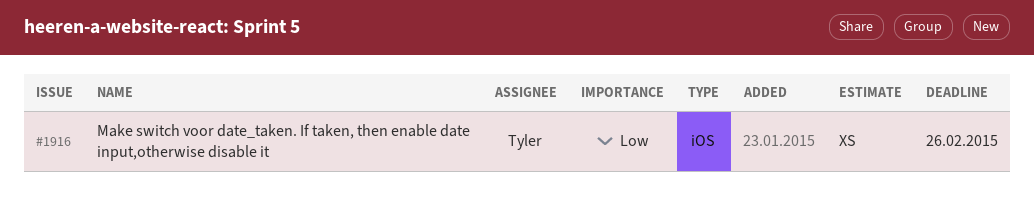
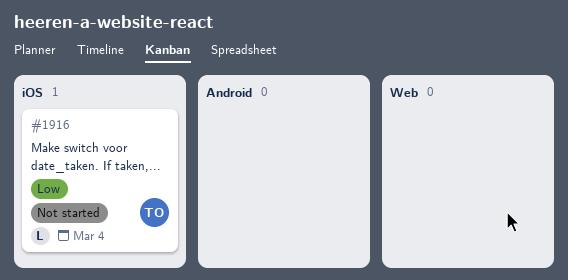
#1916, estimate: XS -> L
#1916, due: Feb 26 -> Mar 4

